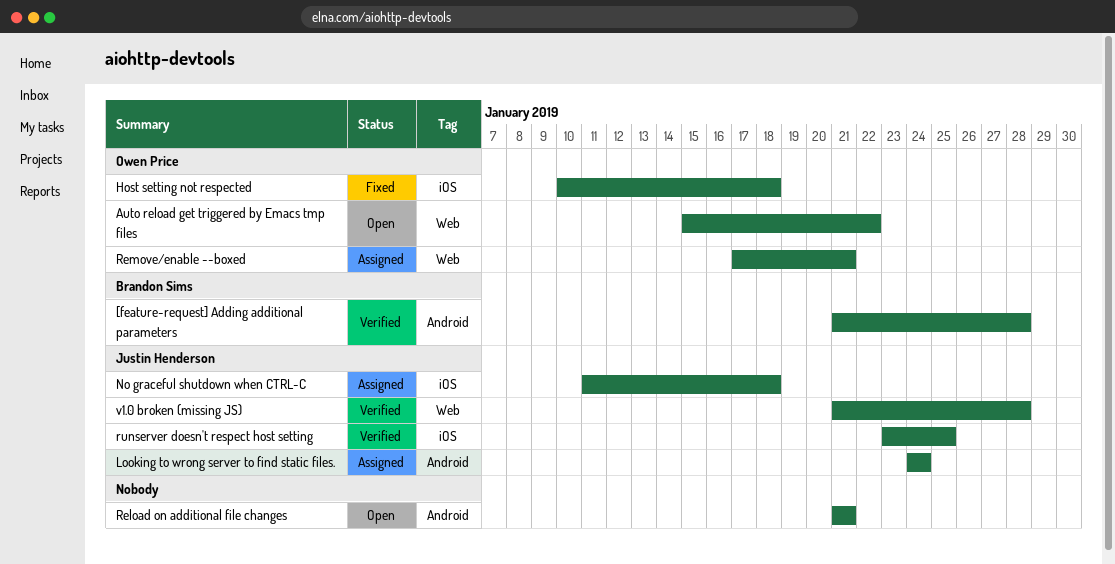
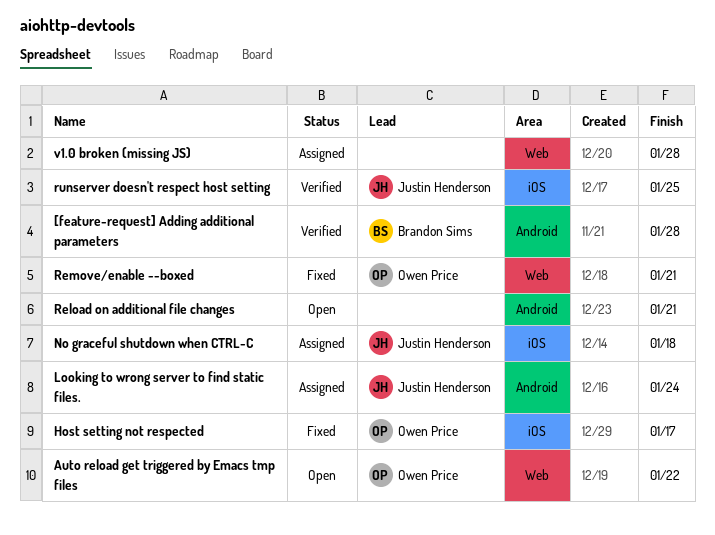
Host setting not respected, due: Jan 18 -> Jan 17
Remove/enable --boxed, status: Assigned -> Fixed
v1.0 broken (missing JS), status: Verified -> Assigned
v1.0 broken (missing JS), owner: Justin Henderson -> none

